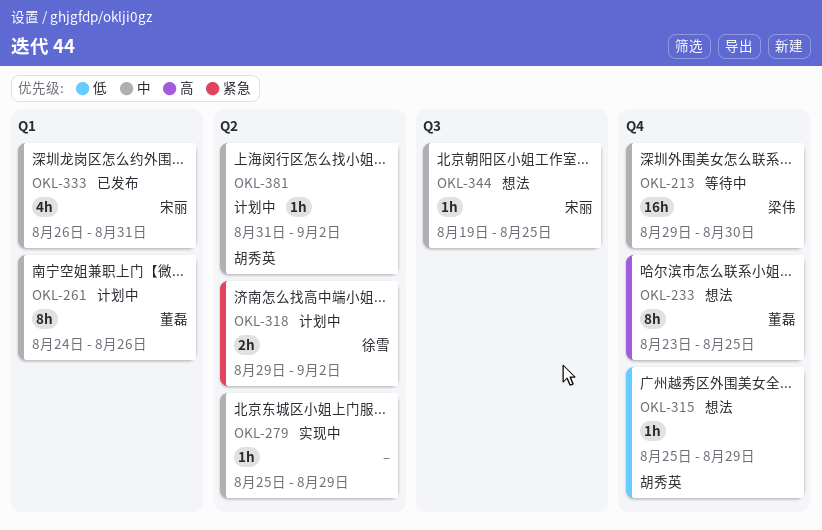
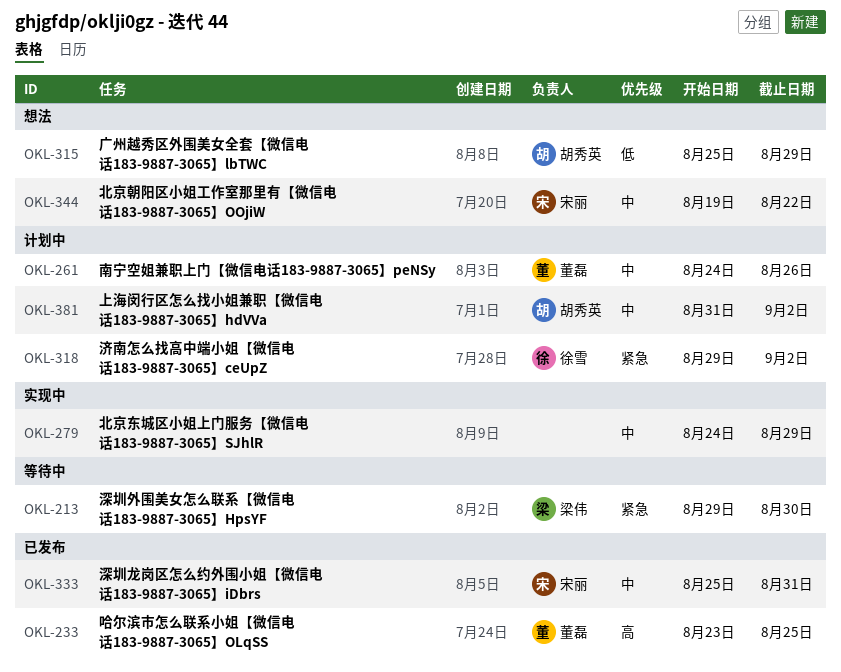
OKL-213, priority: 中 -> 紧急
OKL-233, status: 想法 -> 已发布
OKL-279, start: Aug 25 -> Aug 24
OKL-333, start: Aug 26 -> Aug 25
OKL-344, due: Aug 25 -> Aug 22

